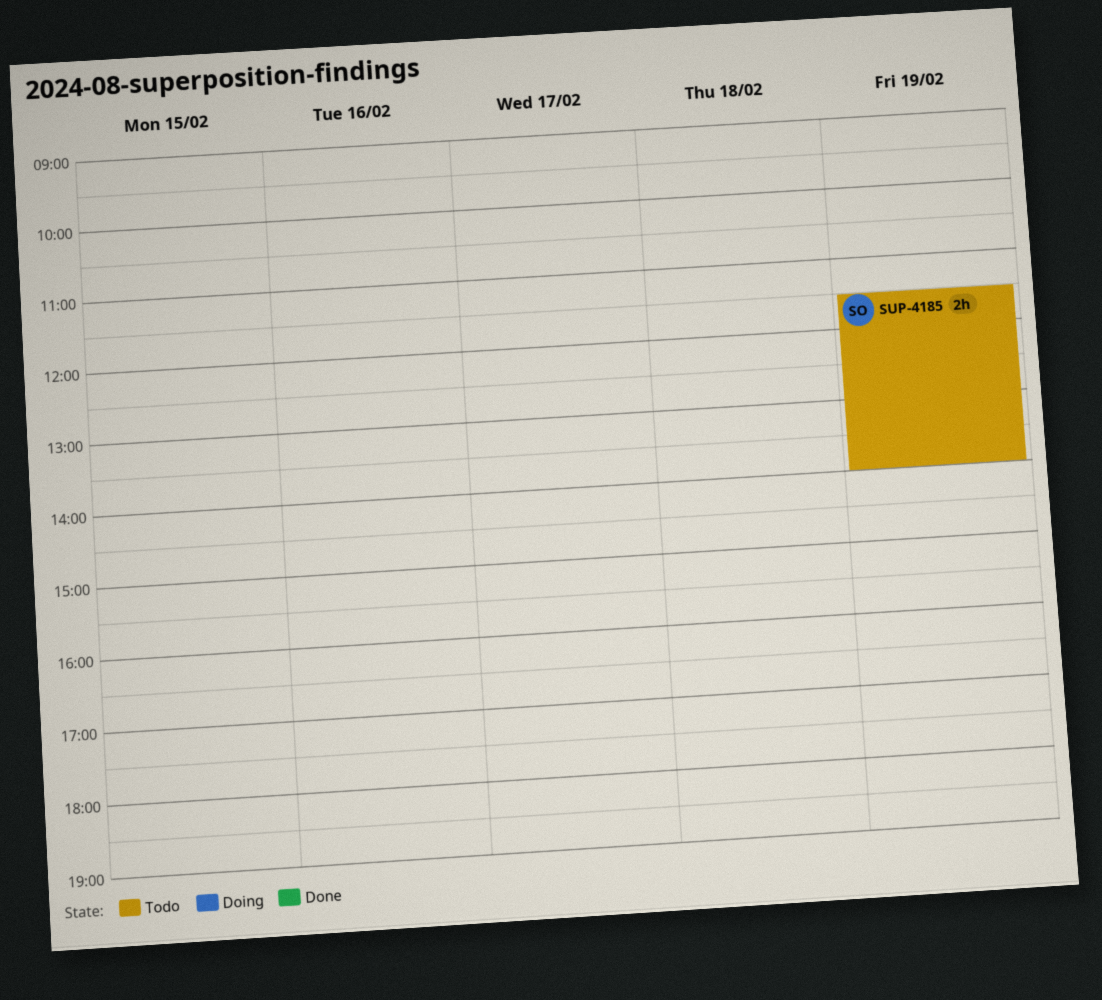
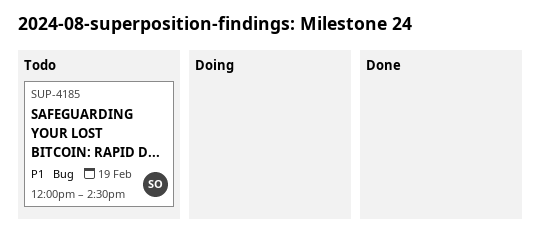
SUP-4185, begins: 11:30 -> 12:00
SUP-4185, ends: 14:00 -> 14:30

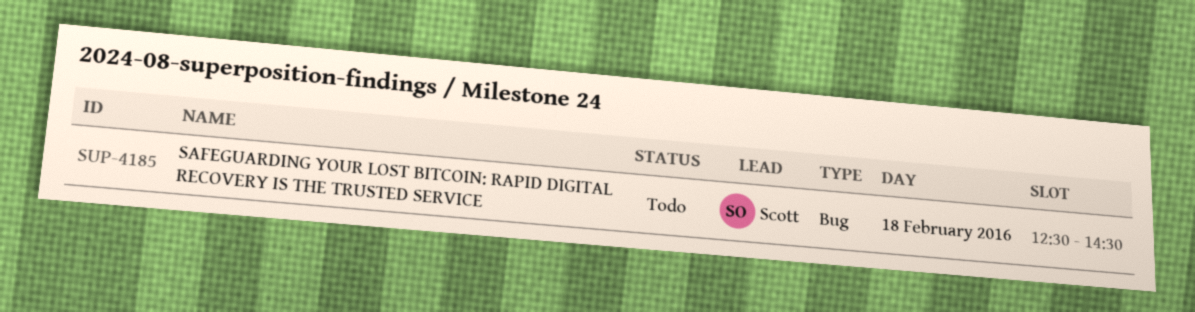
SUP-4185, day: Feb 19 -> Feb 18
SUP-4185, begins: 12:00 -> 12:30

